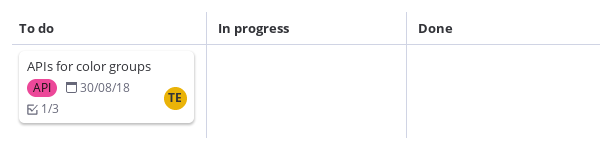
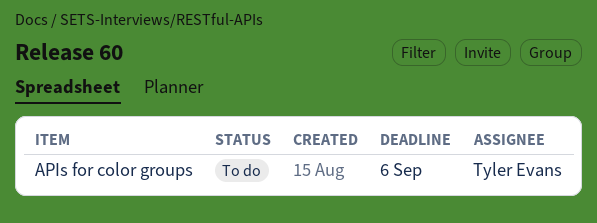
APIs for color groups, due: Aug 30 -> Sep 6

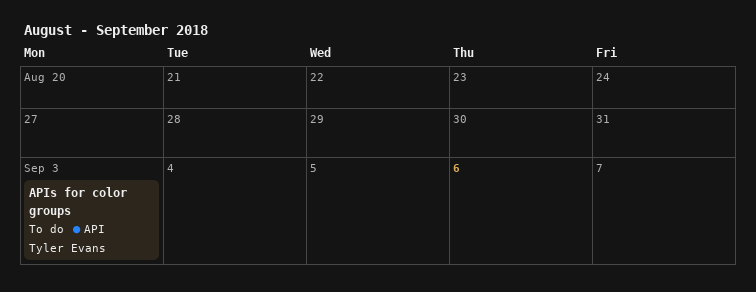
APIs for color groups, due: Sep 6 -> Sep 3

